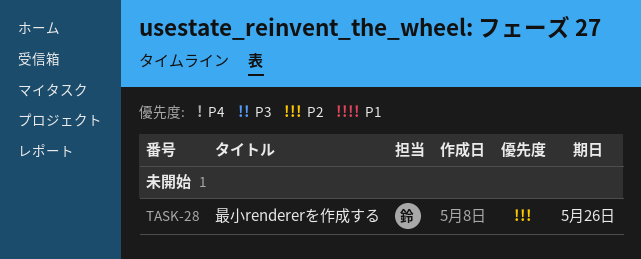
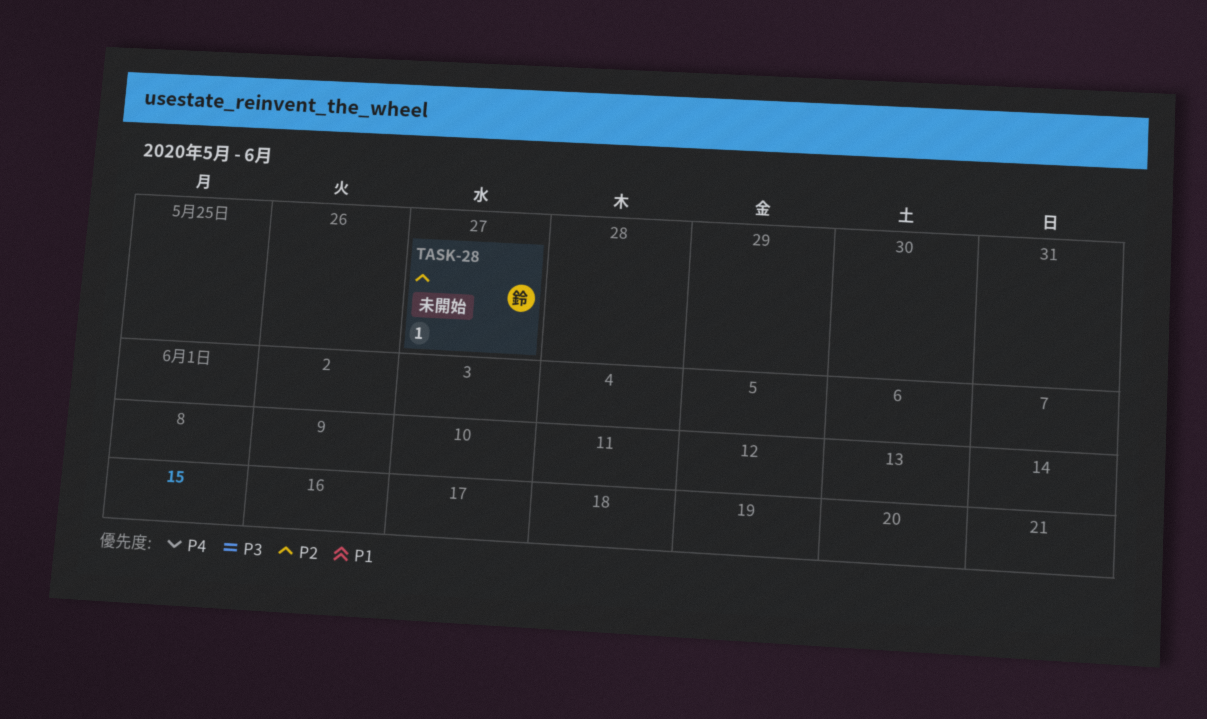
TASK-28, due: May 26 -> May 27

